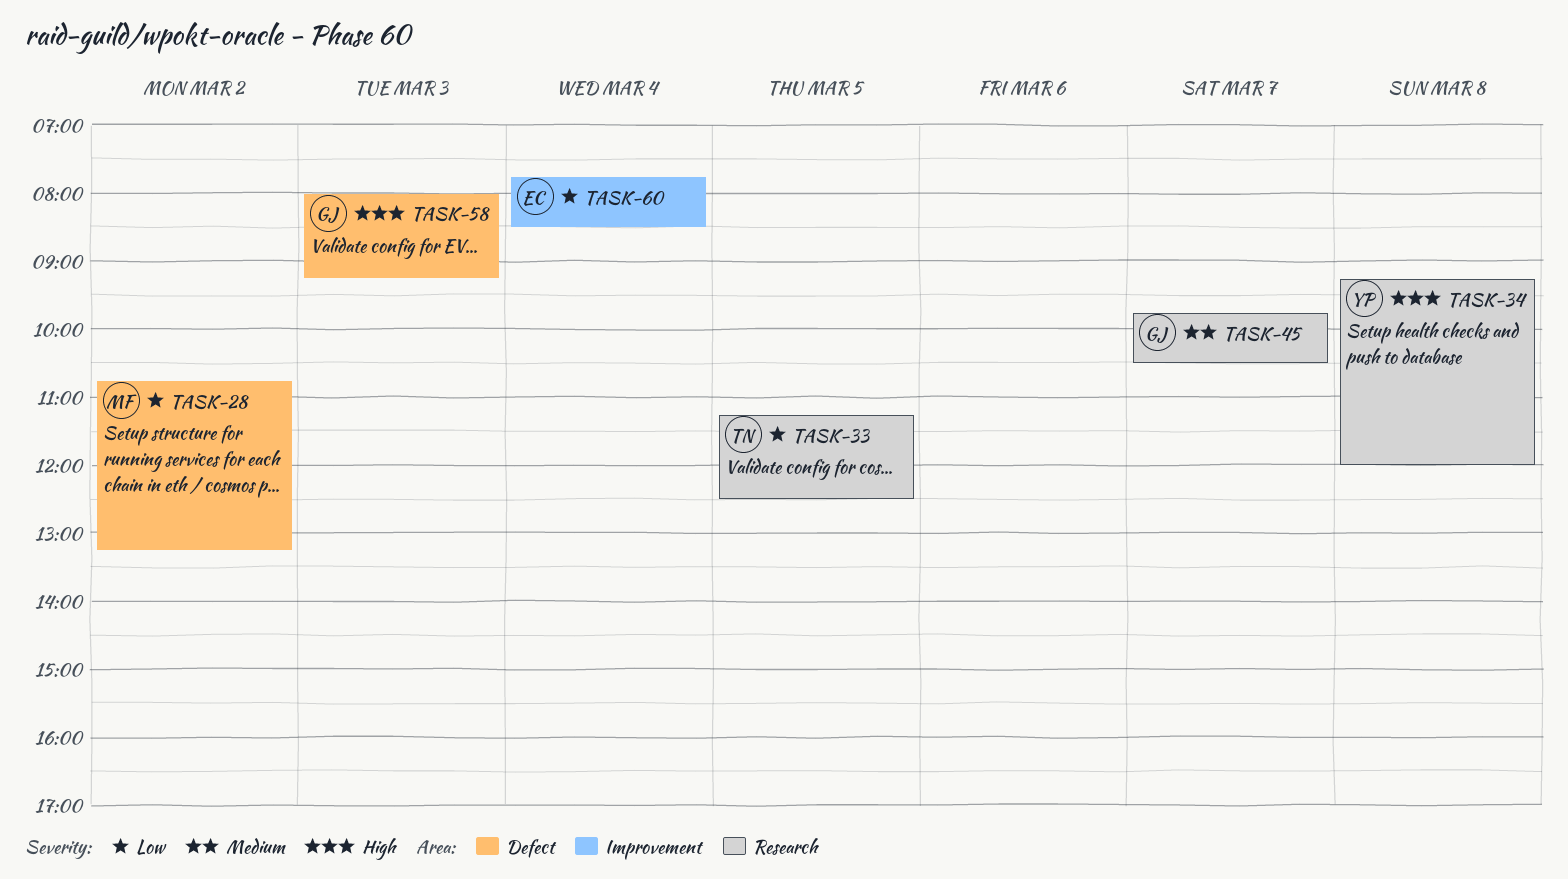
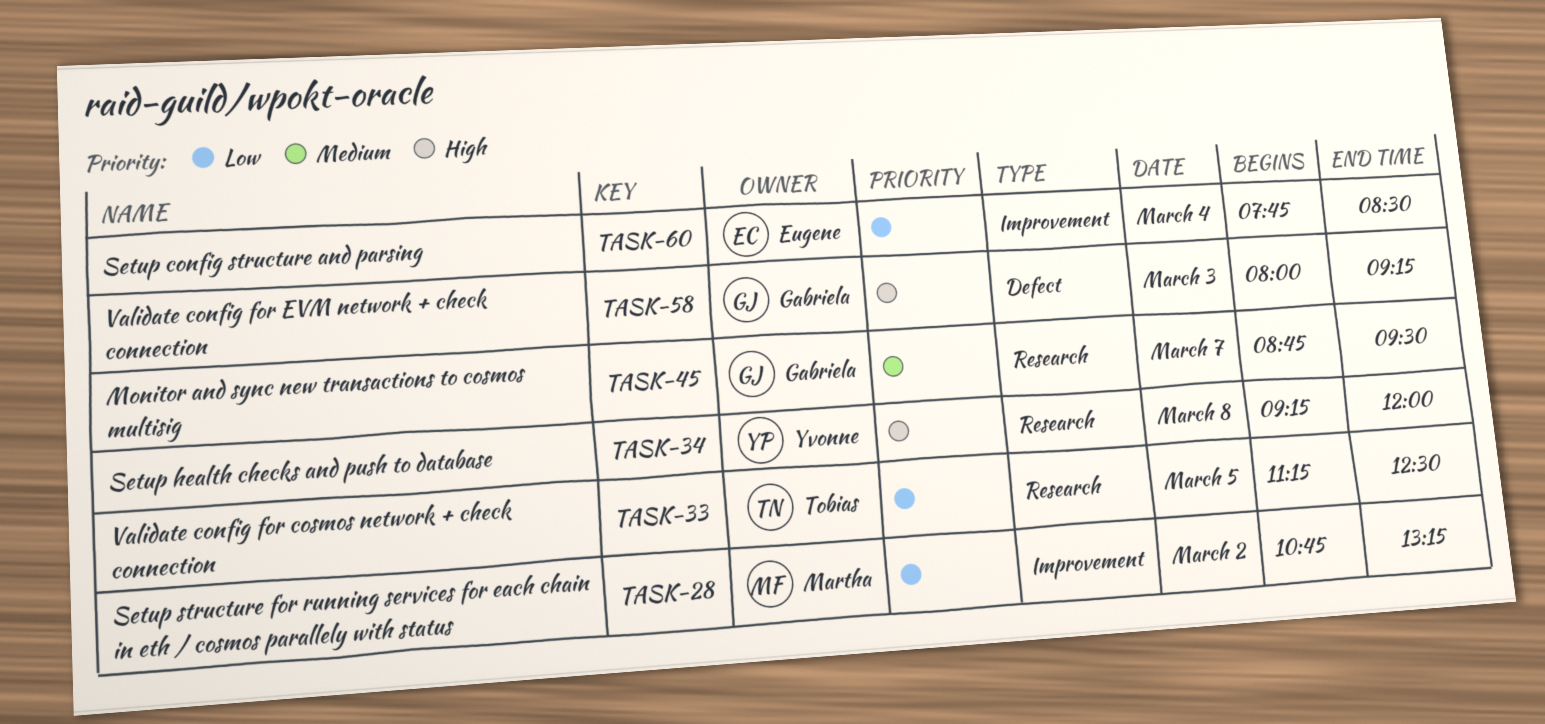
TASK-28, label: Defect -> Improvement
TASK-45, begins: 09:45 -> 08:45
TASK-45, ends: 10:30 -> 09:30

